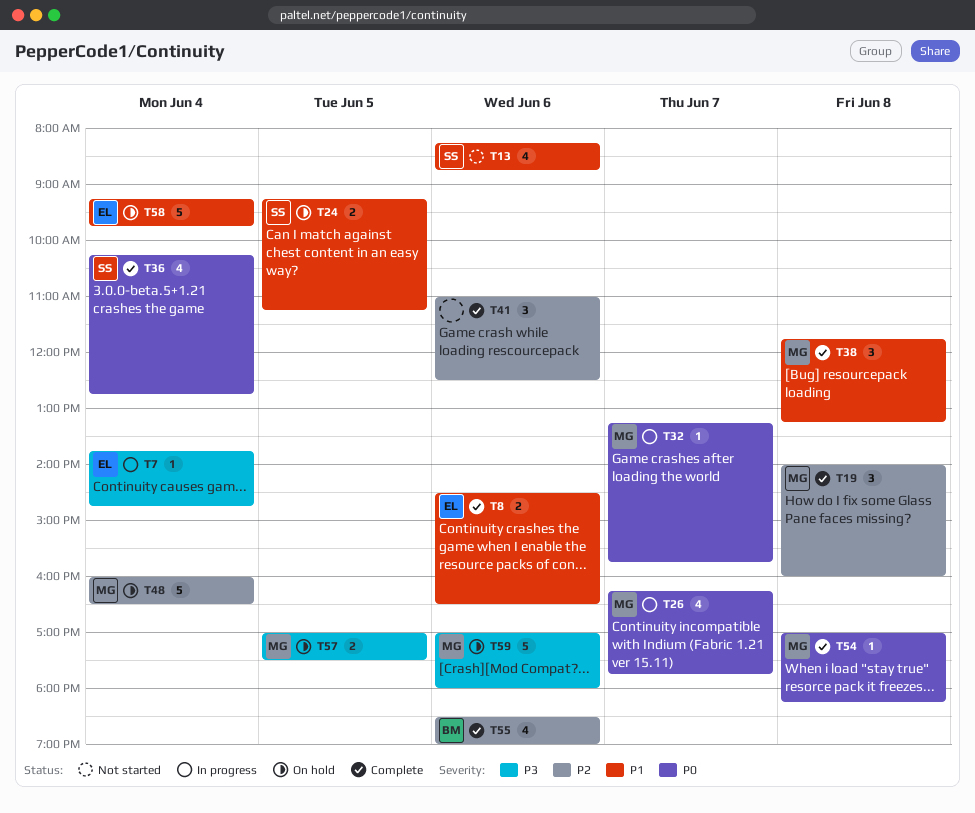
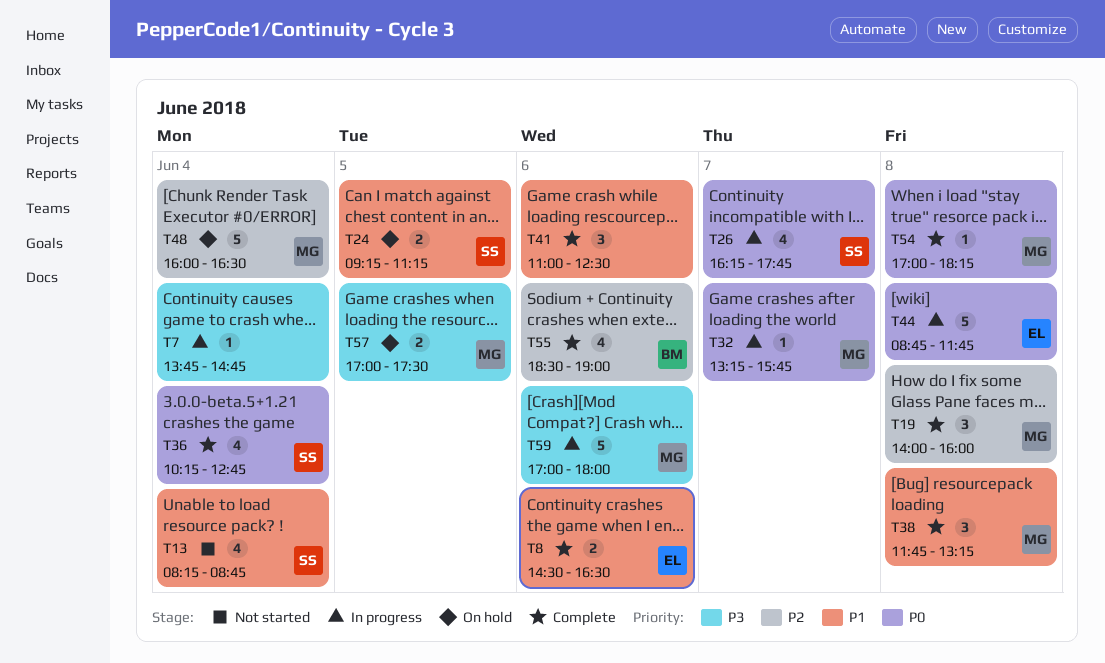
T7, owner: EL -> none
T13, day: Jun 6 -> Jun 4
T26, owner: MG -> SS
T41, priority: P2 -> P1
T44: none -> present
T58: present -> none
T59, status: On hold -> In progress

